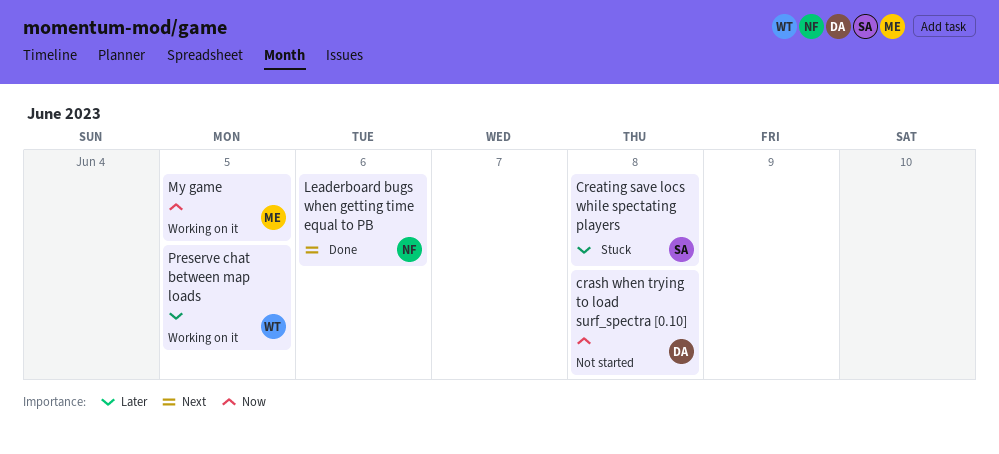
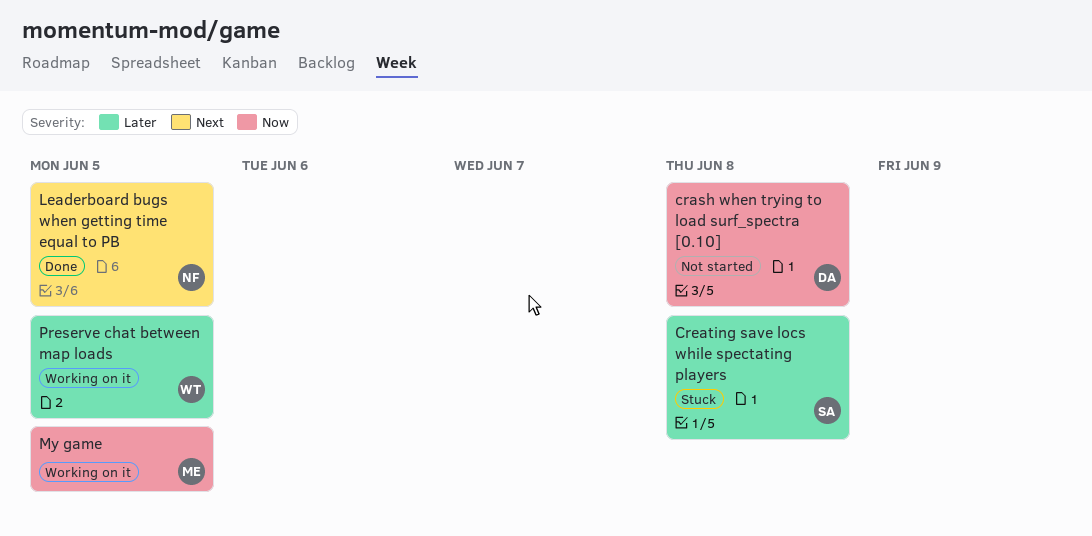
Leaderboard bugs when getting time equal to PB, due: Jun 6 -> Jun 5

